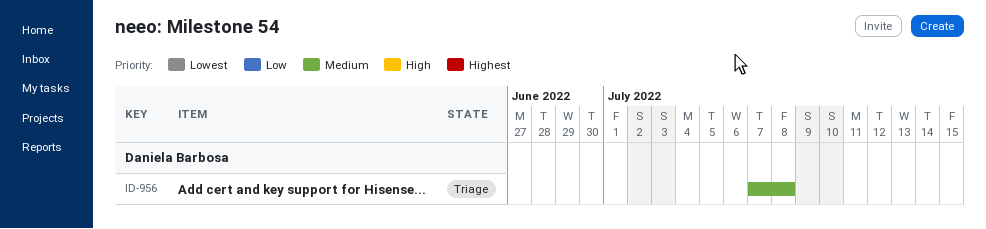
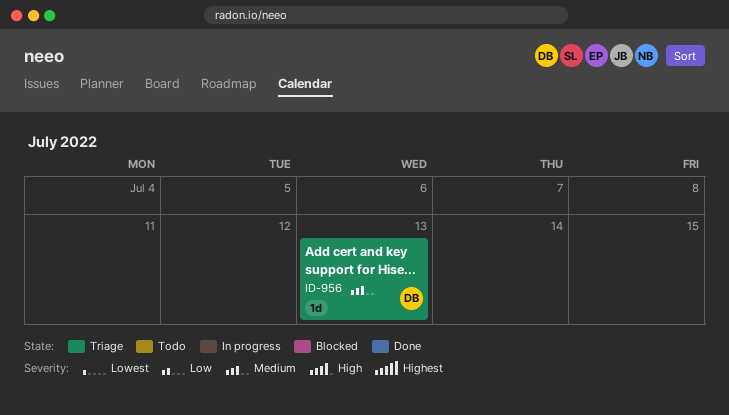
ID-956, due: Jul 8 -> Jul 13

